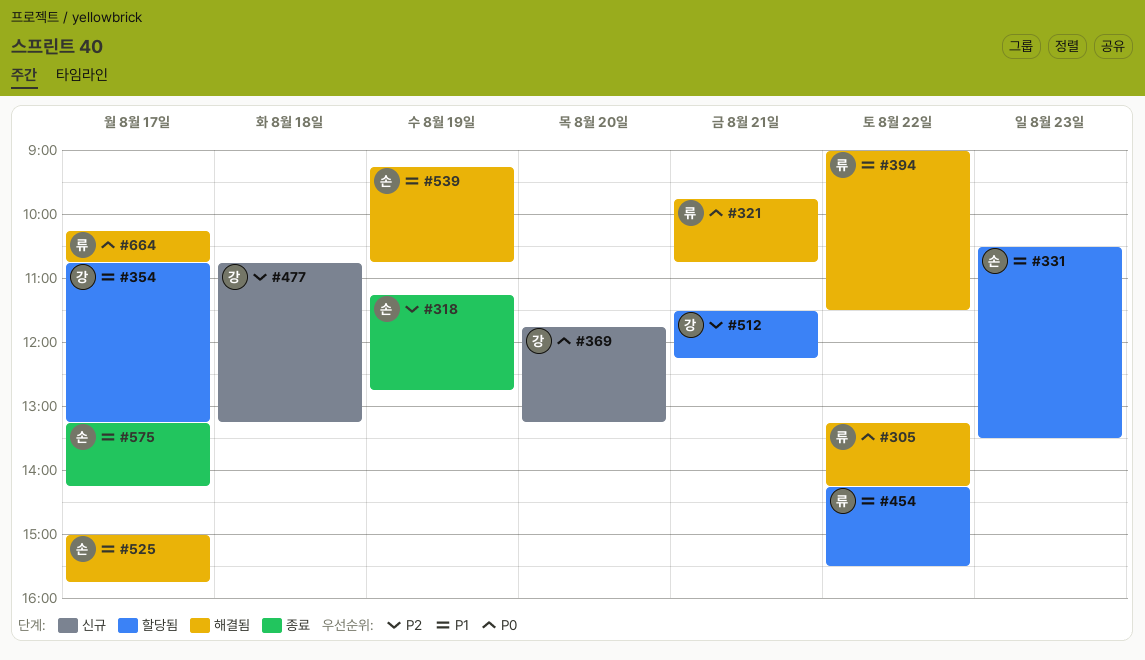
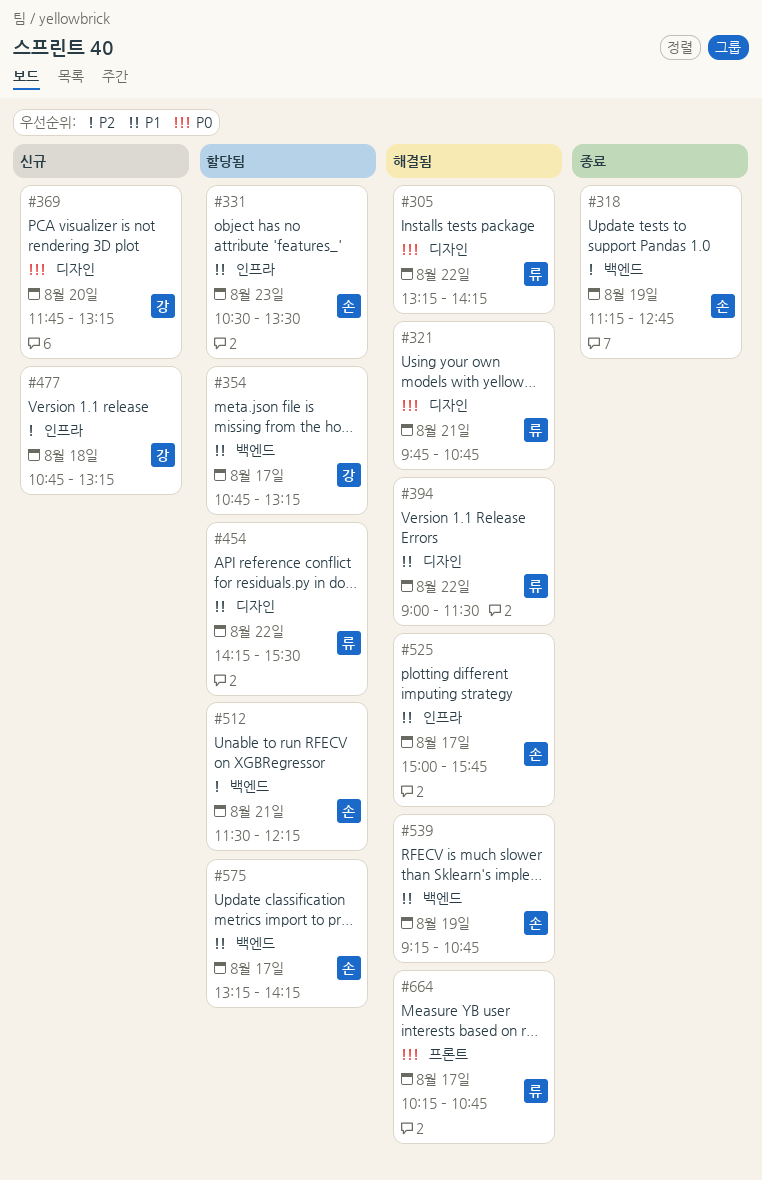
#512, owner: 강 -> 손
#575, status: 종료 -> 할당됨

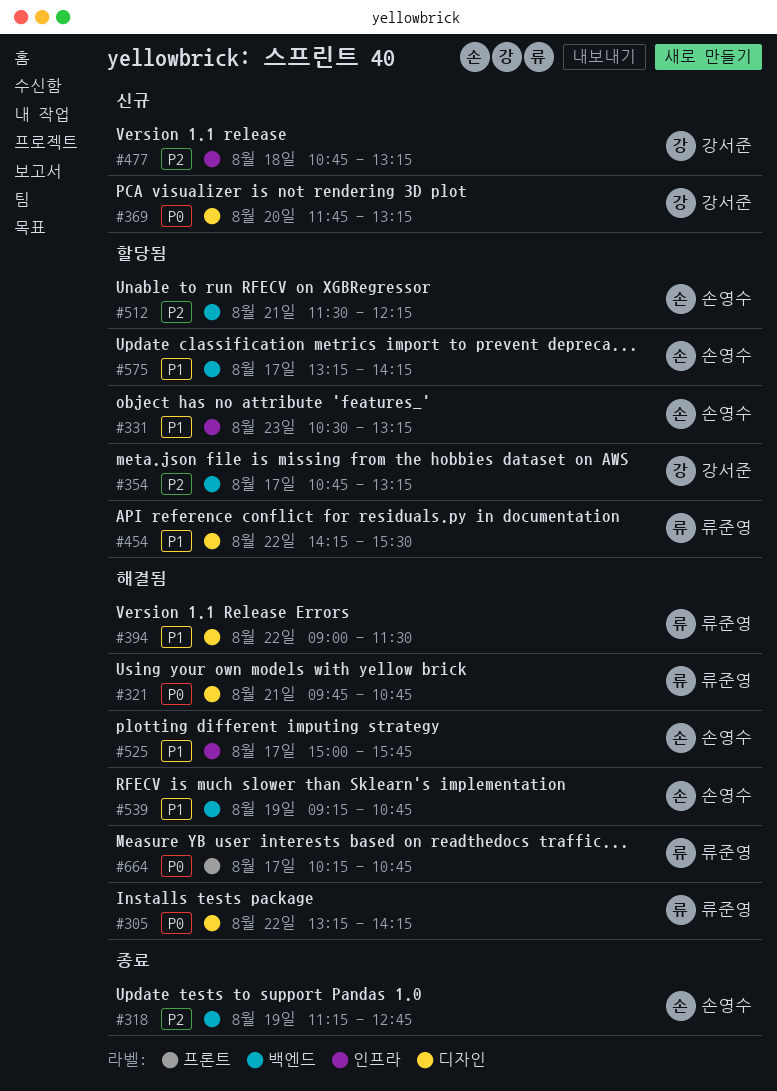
#331, ends: 13:30 -> 13:15
#354, priority: P1 -> P2

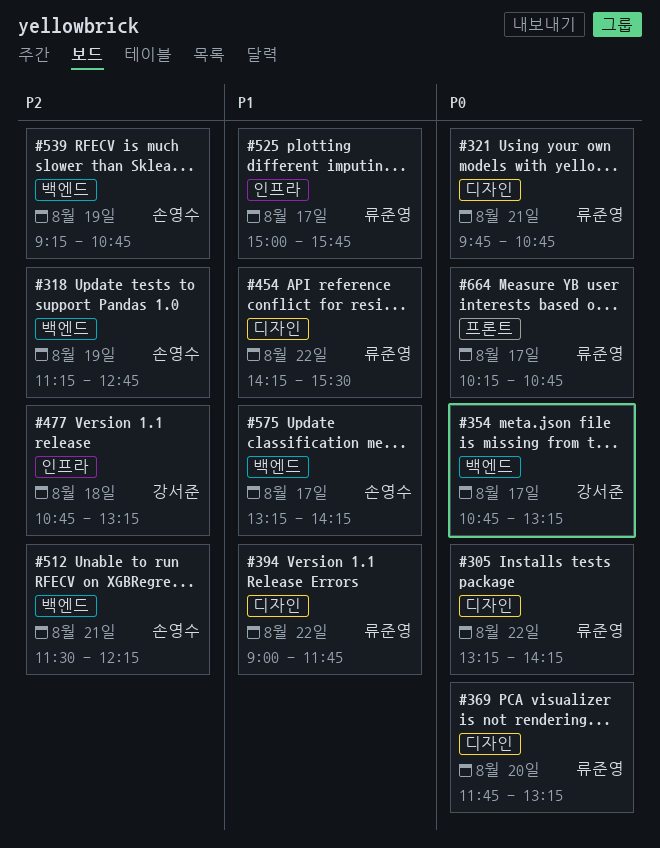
#331: present -> none
#354, priority: P2 -> P0
#369, owner: 강서준 -> 류준영
#394, ends: 11:30 -> 11:45
#525, owner: 손영수 -> 류준영
#539, priority: P1 -> P2

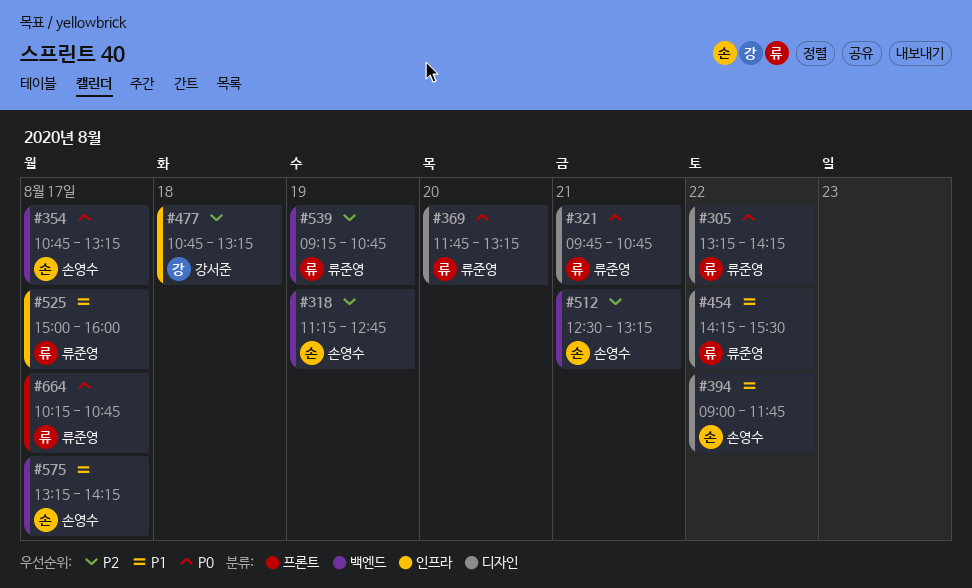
#354, owner: 강서준 -> 손영수
#394, owner: 류준영 -> 손영수
#512, begins: 11:30 -> 12:30
#512, ends: 12:15 -> 13:15
#525, ends: 15:45 -> 16:00
#539, owner: 손영수 -> 류준영

